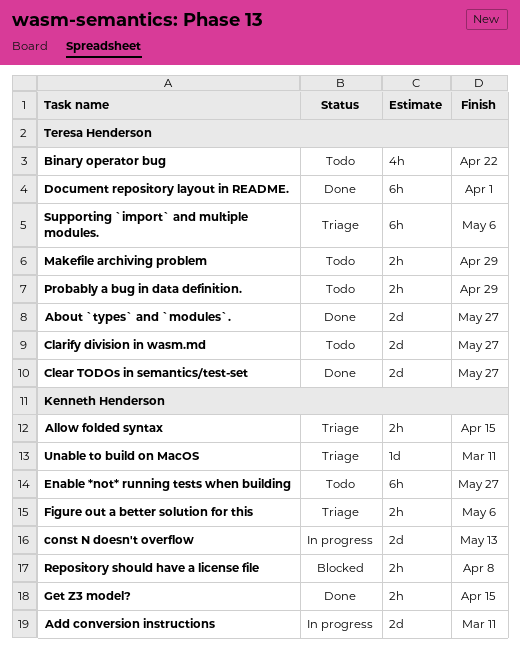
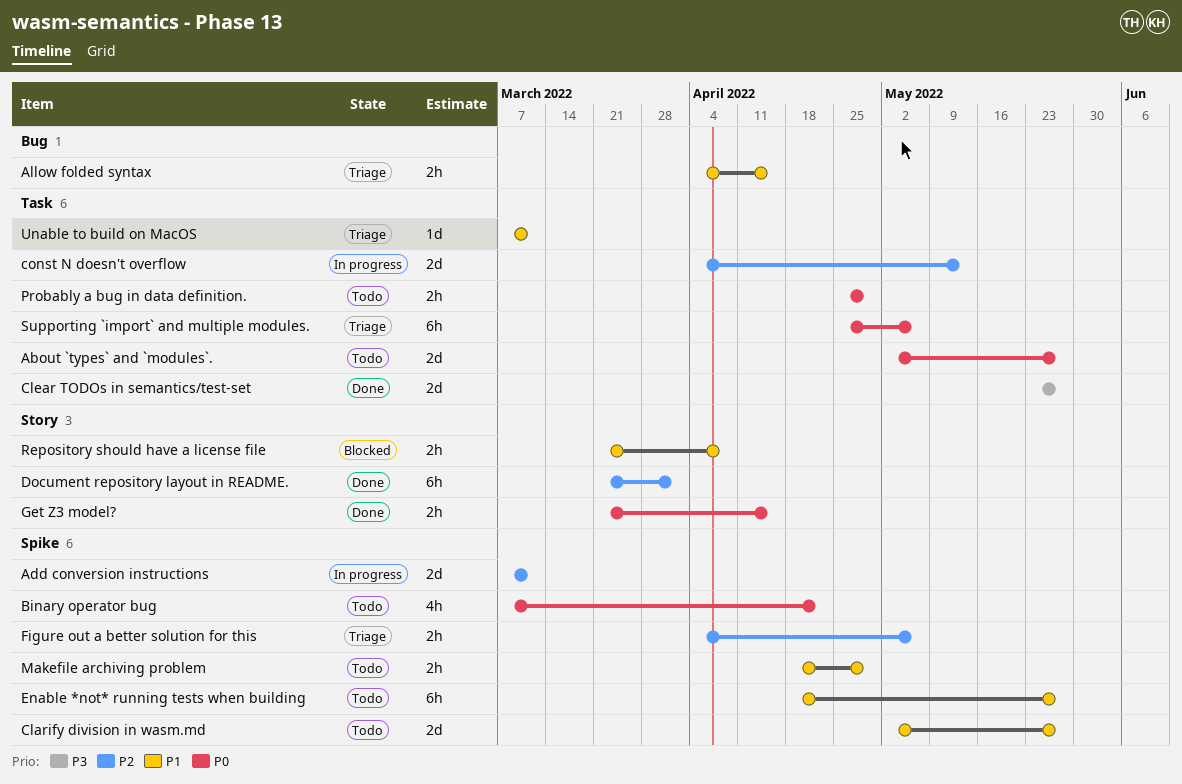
About `types` and `modules`., status: Done -> Todo

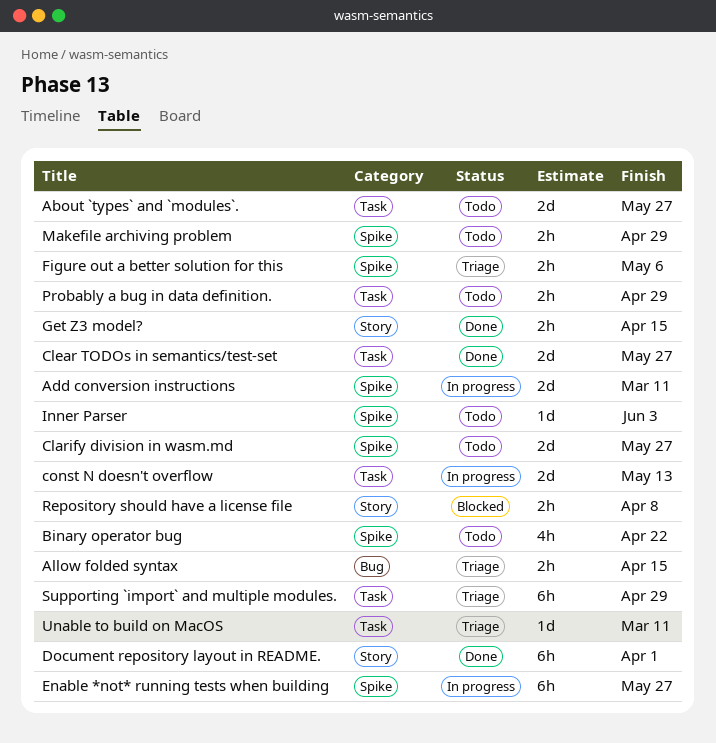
Enable *not* running tests when building, status: Todo -> In progress
Inner Parser: none -> present
Supporting `import` and multiple modules., due: May 6 -> Apr 29

